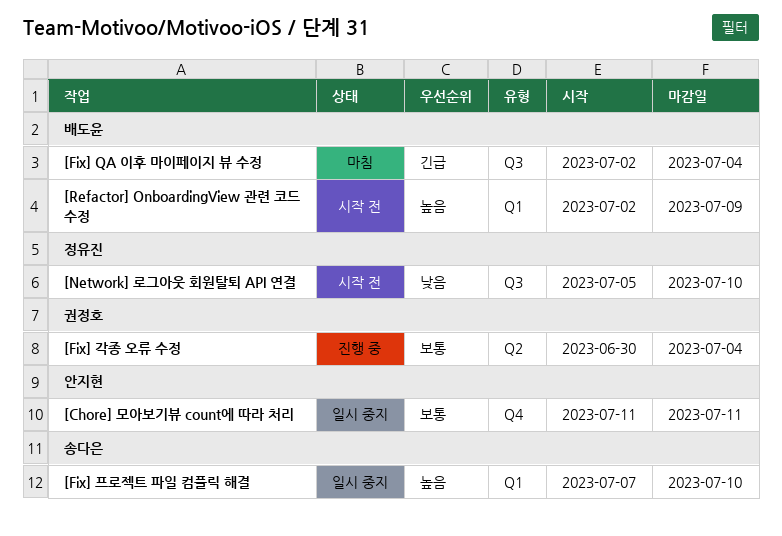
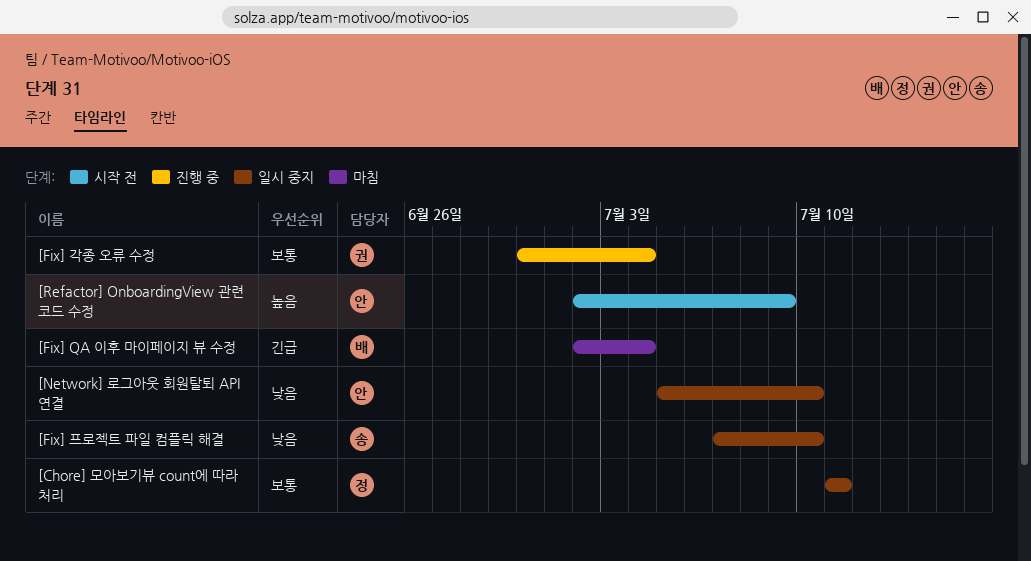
[Chore] 모아보기뷰 count에 따라 처리, owner: 안지현 -> 정유진
[Fix] 프로젝트 파일 컴플릭 해결, priority: 높음 -> 낮음
[Network] 로그아웃 회원탈퇴 API 연결, status: 시작 전 -> 일시 중지
[Network] 로그아웃 회원탈퇴 API 연결, owner: 정유진 -> 안지현
[Refactor] OnboardingView 관련 코드 수정, owner: 배도윤 -> 안지현

